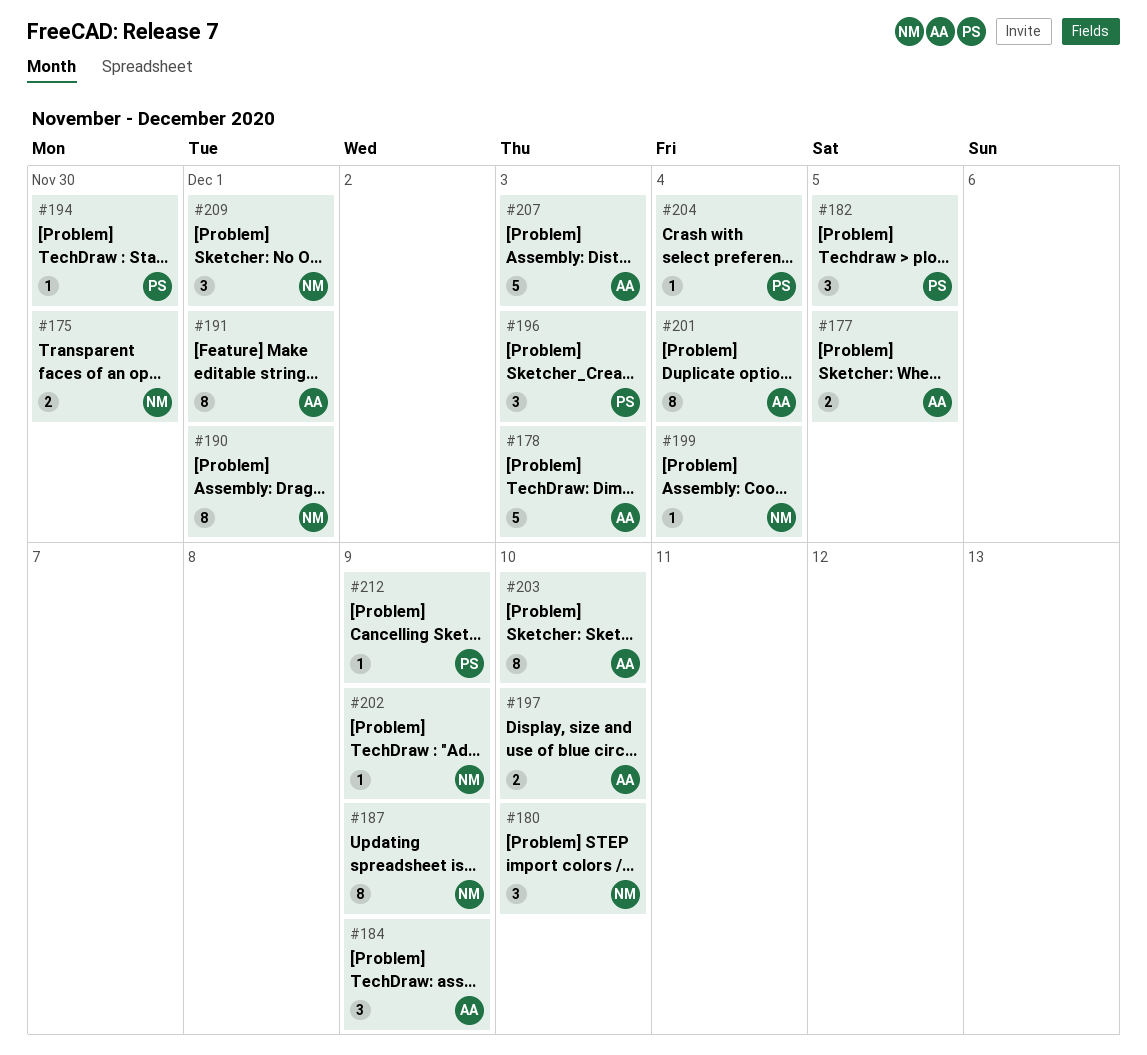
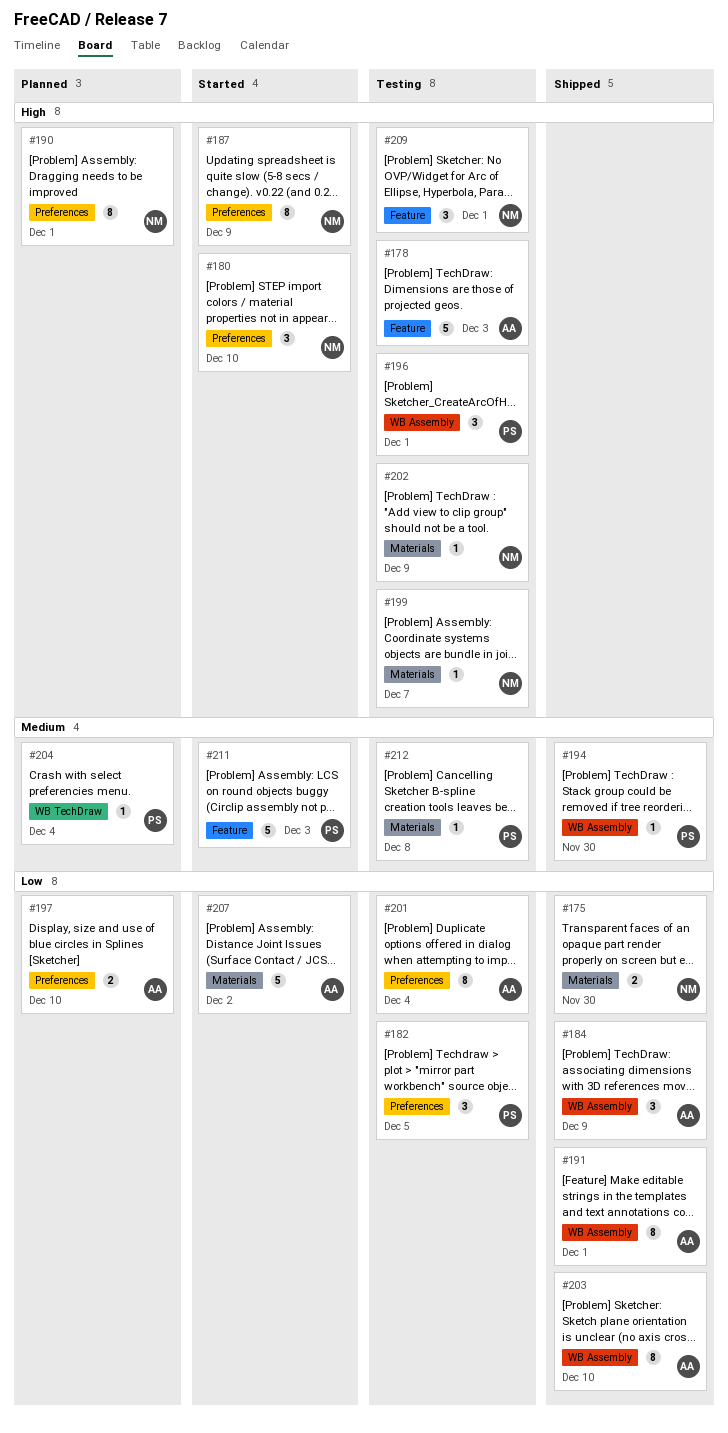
#177: present -> none
#196, due: Dec 3 -> Dec 1
#199, due: Dec 4 -> Dec 7
#207, due: Dec 3 -> Dec 2
#211: none -> present
#212, due: Dec 9 -> Dec 8

